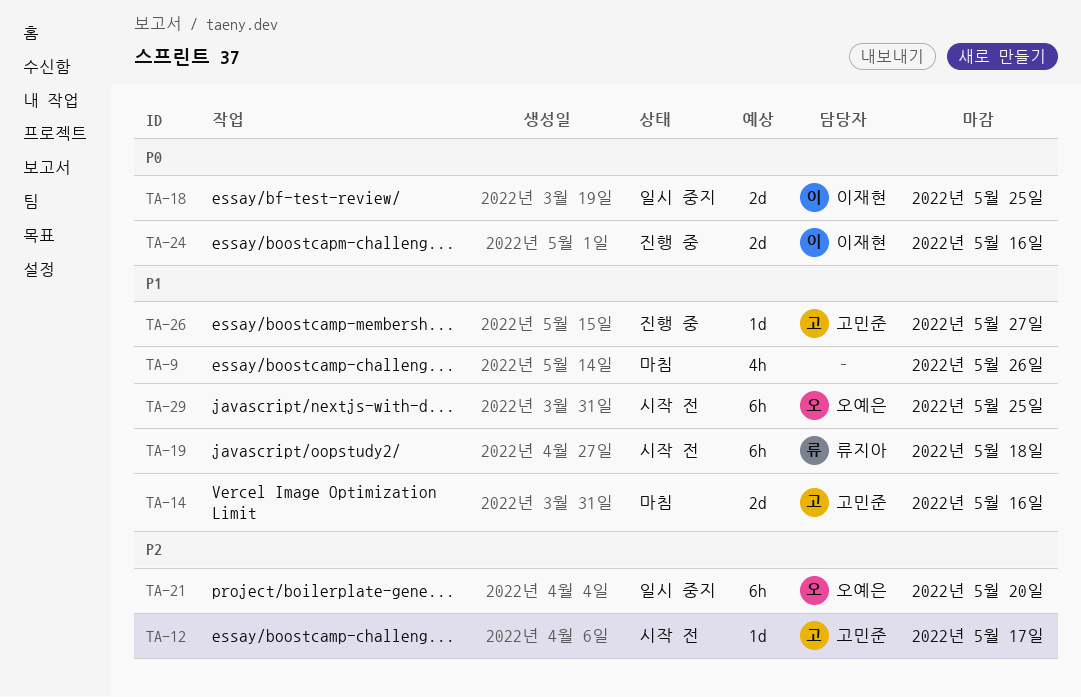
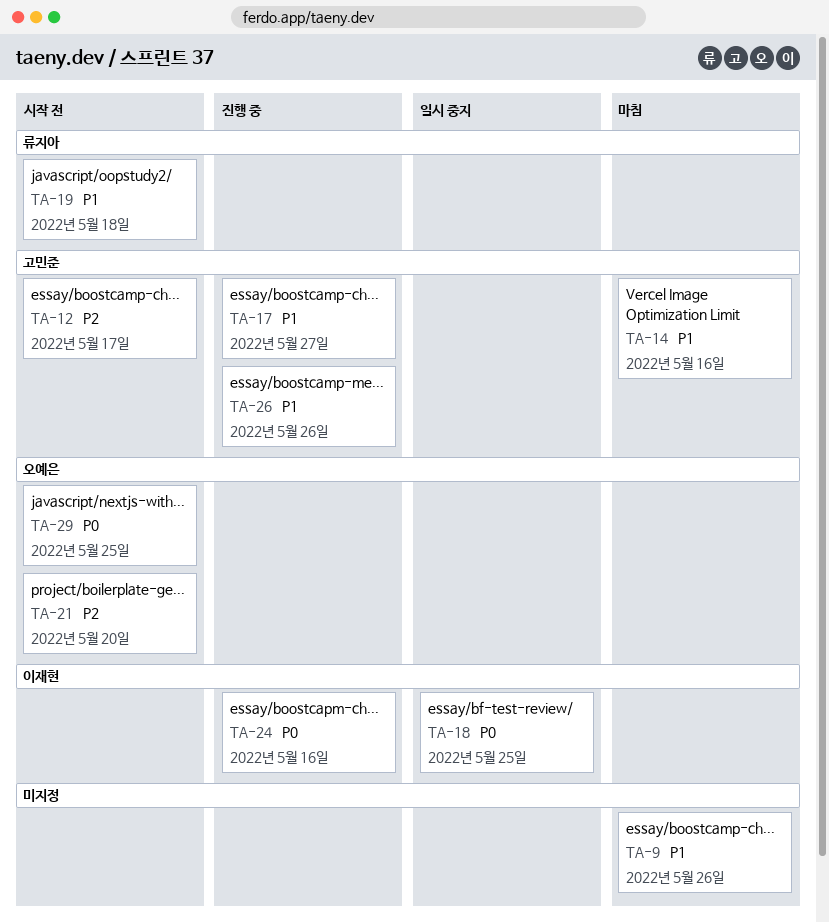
TA-17: none -> present
TA-21, status: 일시 중지 -> 시작 전
TA-26, due: May 27 -> May 26
TA-29, priority: P1 -> P0

